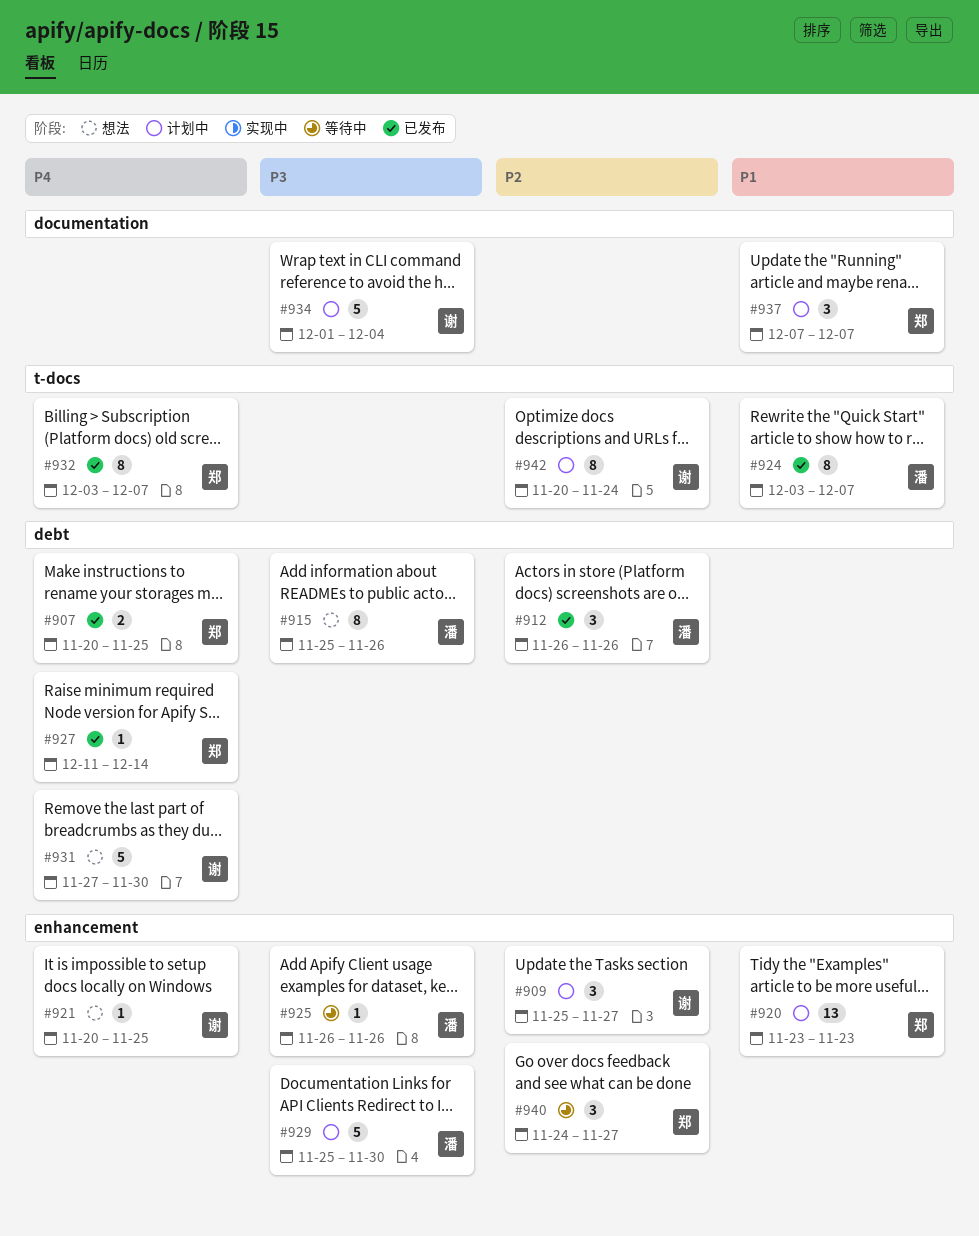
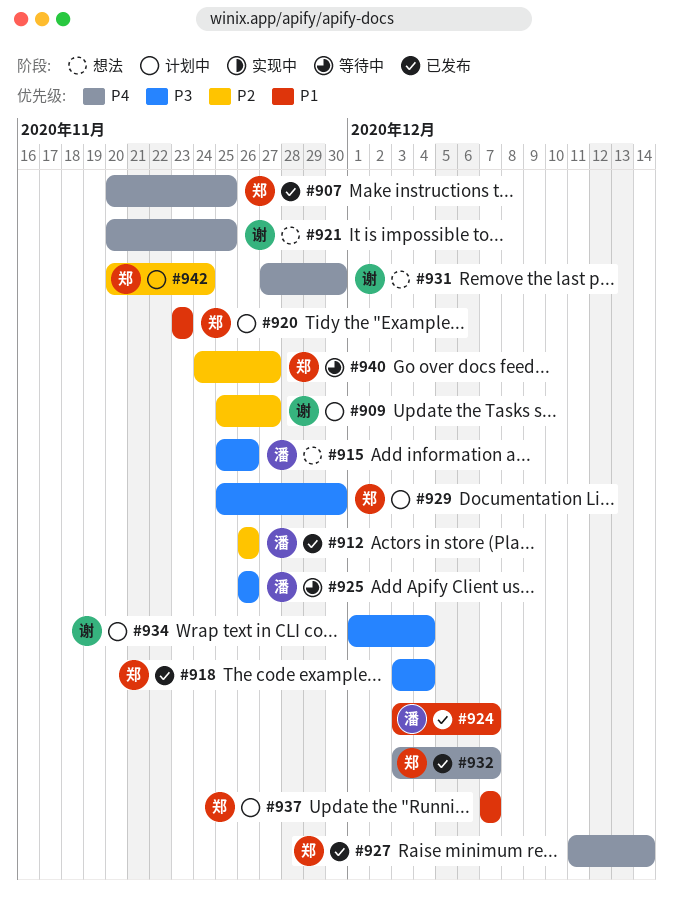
#918: none -> present
#929, owner: 潘 -> 郑
#942, owner: 谢 -> 郑

